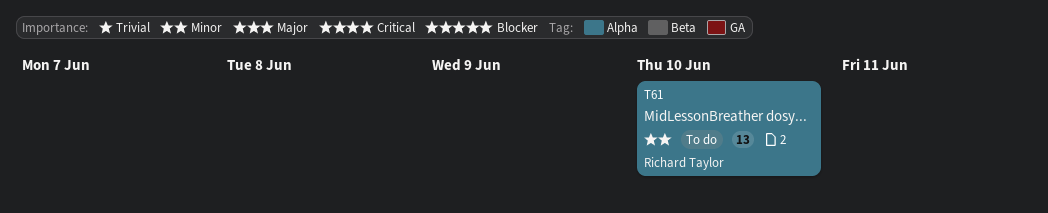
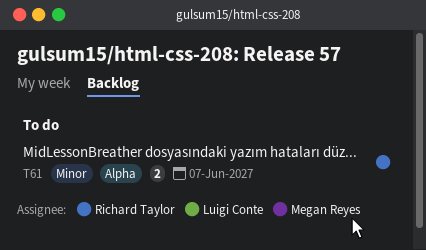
T61, estimate: 13 -> 2
T61, due: Jun 10 -> Jun 7

